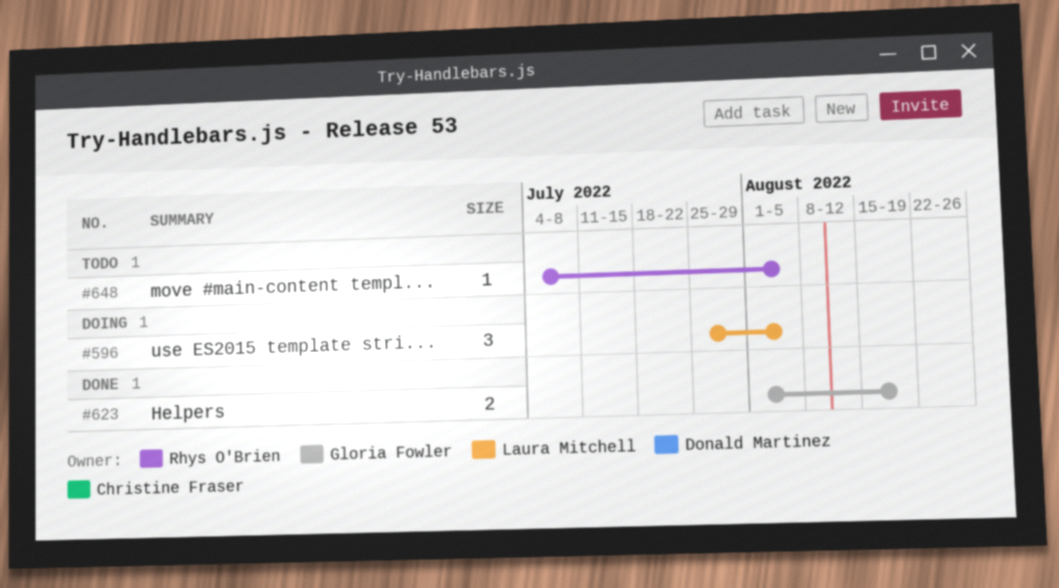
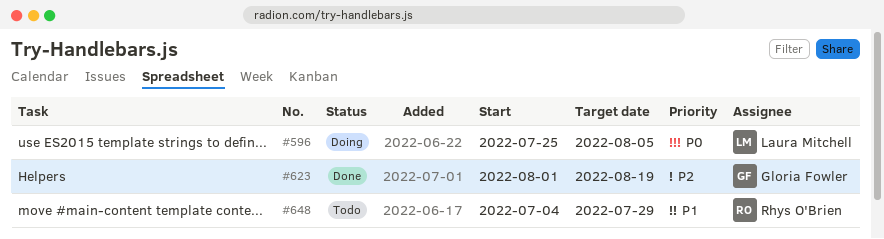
#648, due: Aug 5 -> Jul 29

